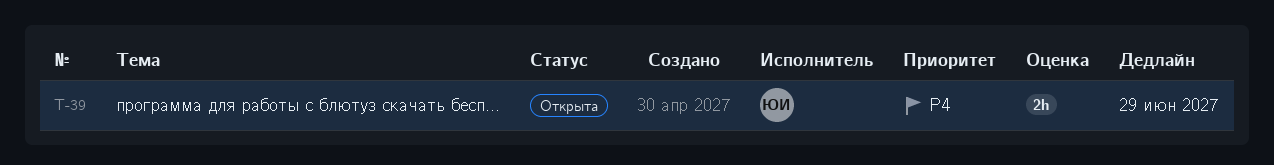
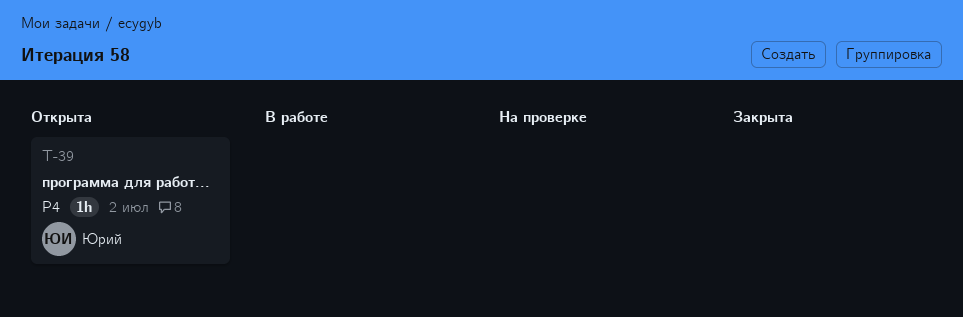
T-39, estimate: 2h -> 1h
T-39, due: Jun 29 -> Jul 2

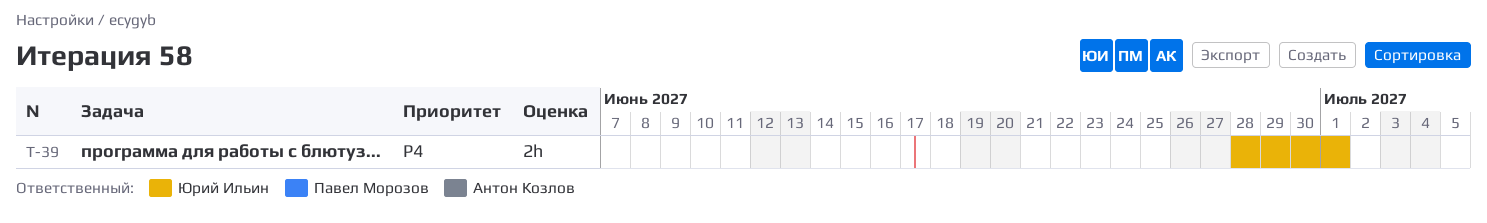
T-39, estimate: 1h -> 2h
T-39, due: Jul 2 -> Jul 1

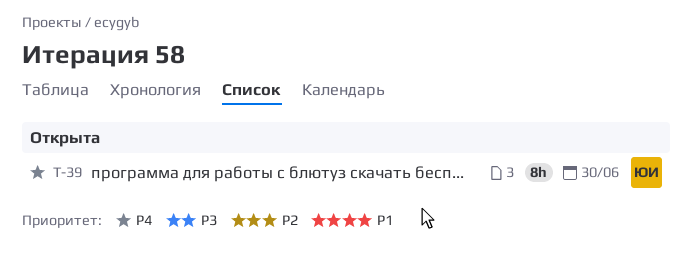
T-39, estimate: 2h -> 8h
T-39, due: Jul 1 -> Jun 30

